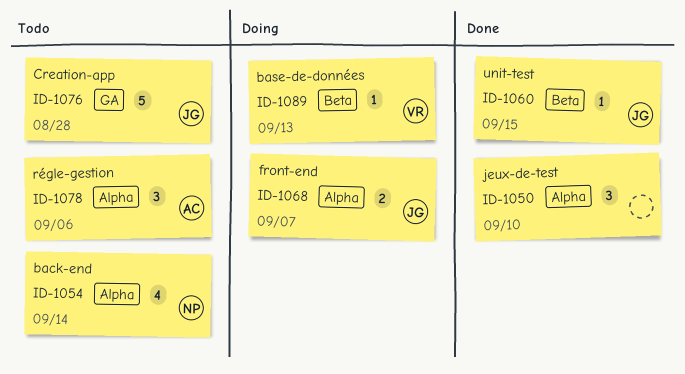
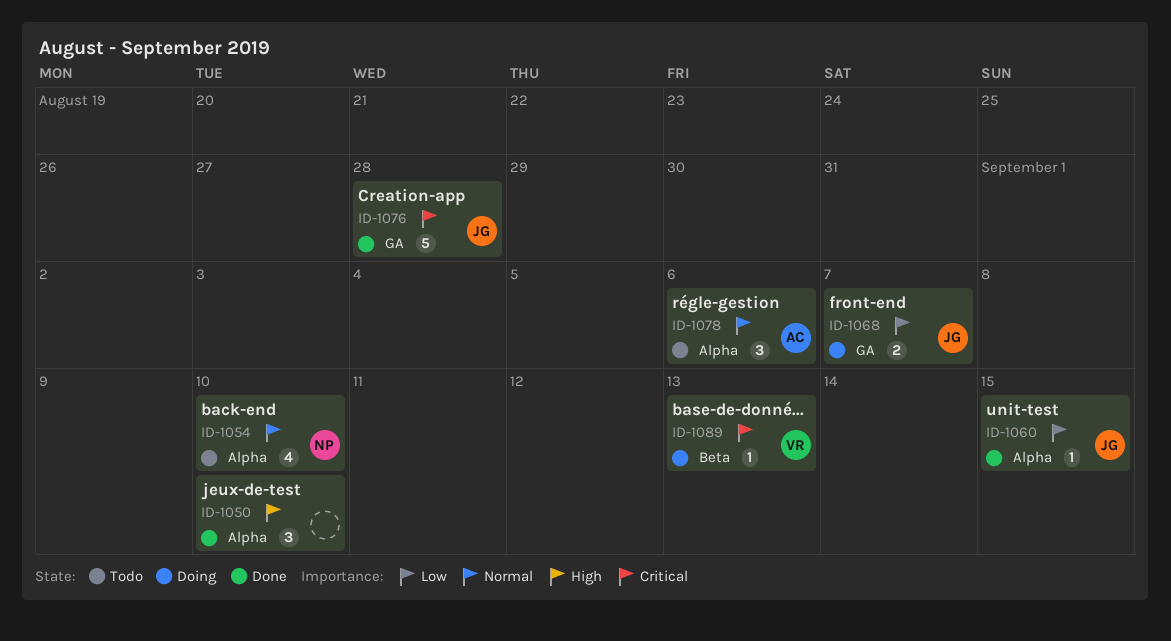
ID-1054, due: Sep 14 -> Sep 10
ID-1060, label: Beta -> Alpha
ID-1068, label: Alpha -> GA
ID-1076, status: Todo -> Done

